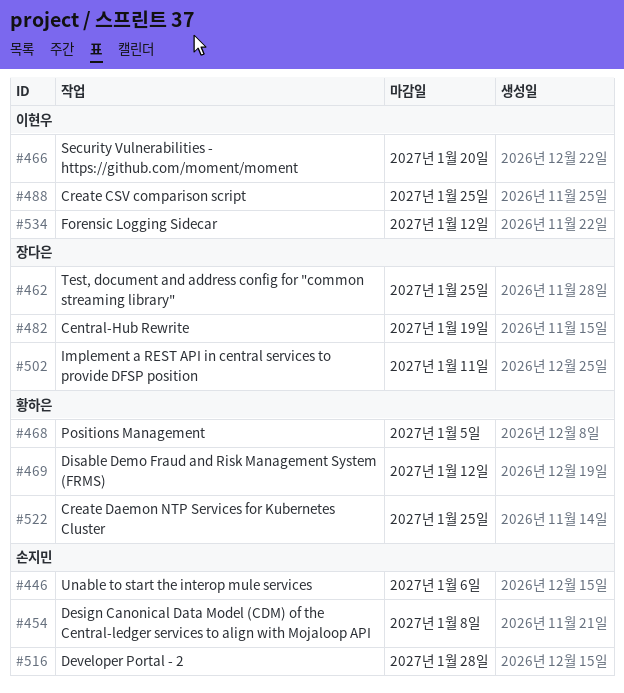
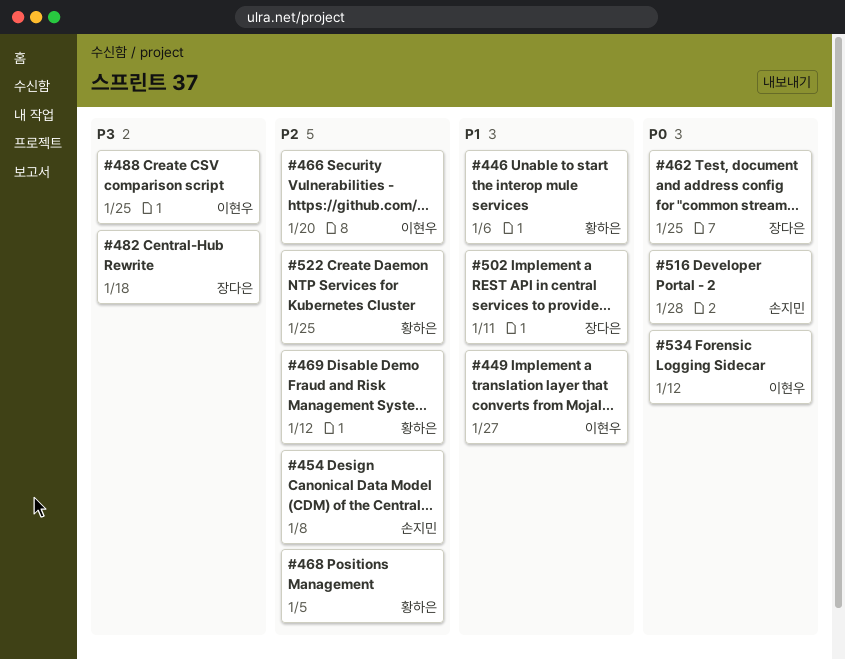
#446, owner: 손지민 -> 황하은
#449: none -> present
#482, due: Jan 19 -> Jan 18

